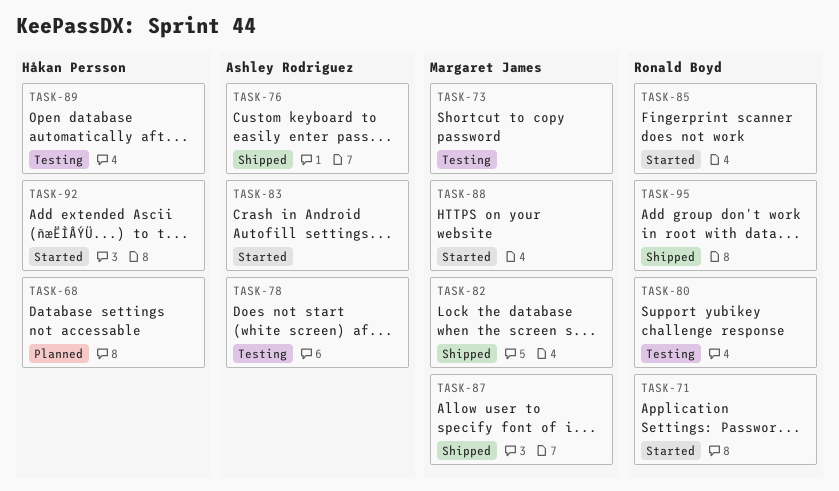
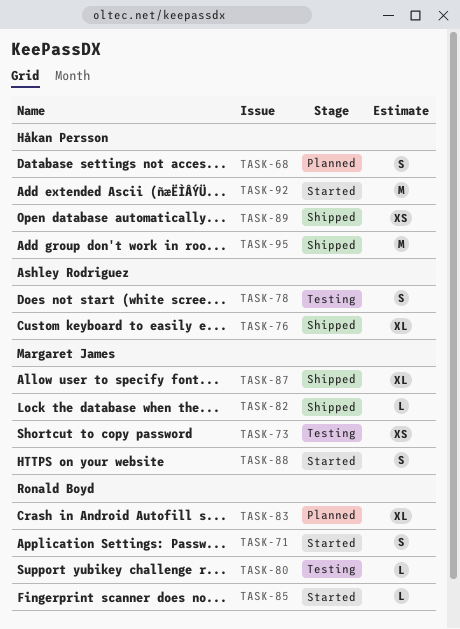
TASK-83, status: Started -> Planned
TASK-83, owner: Ashley Rodriguez -> Ronald Boyd
TASK-89, status: Testing -> Shipped
TASK-95, owner: Ronald Boyd -> Håkan Persson

